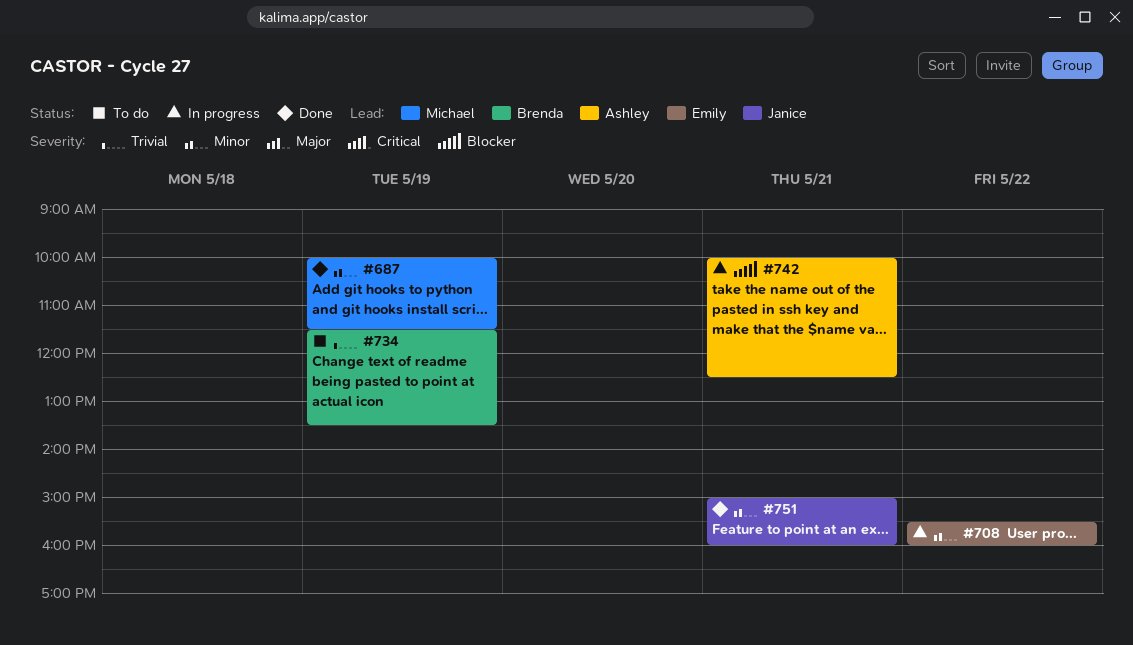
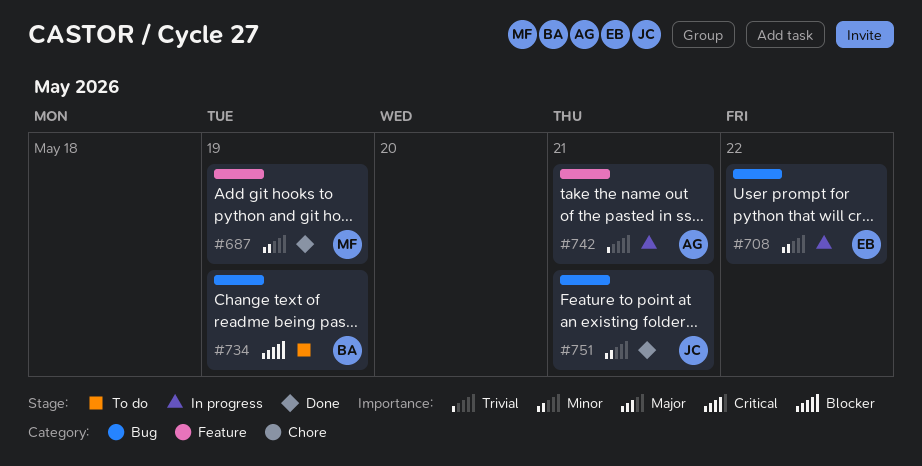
#734, priority: Trivial -> Blocker
#742, priority: Blocker -> Trivial

